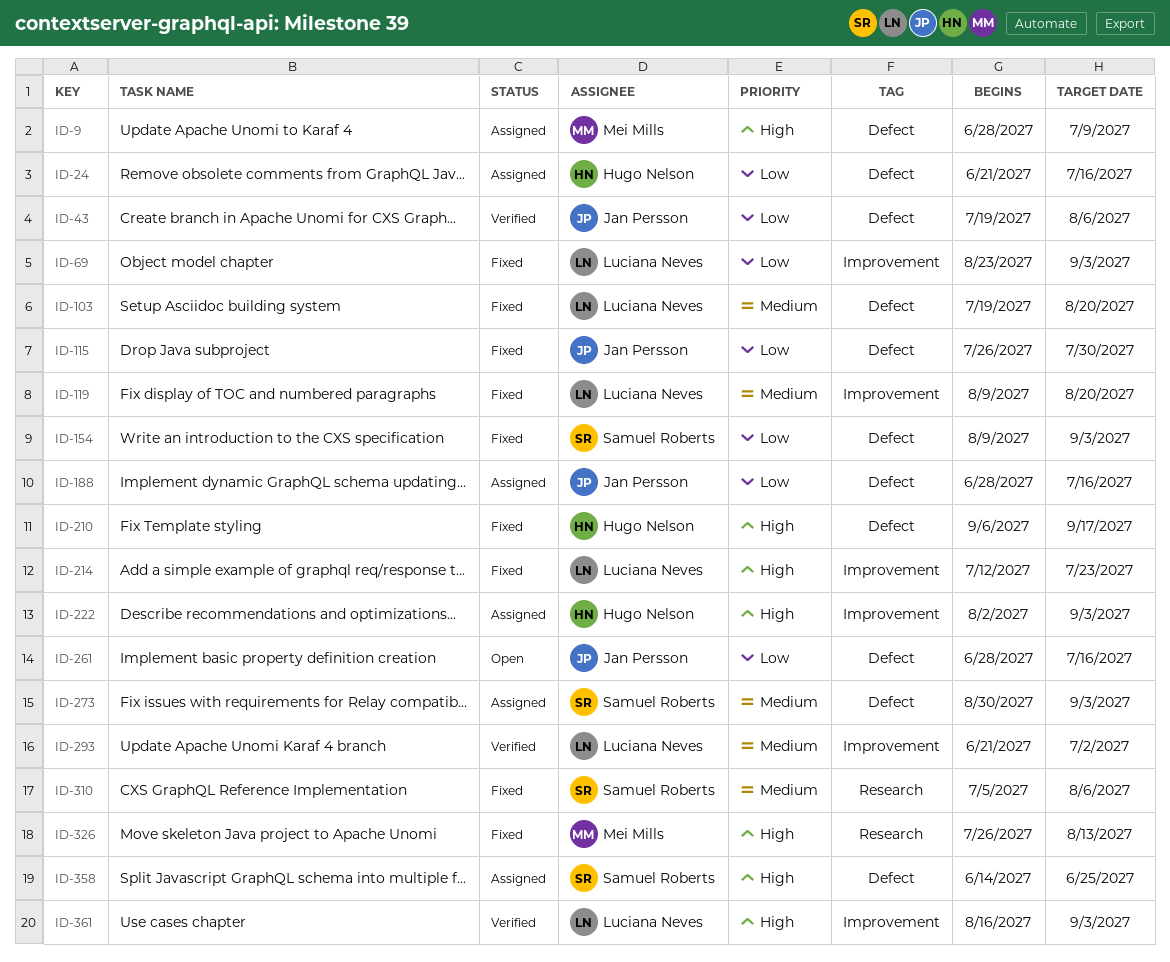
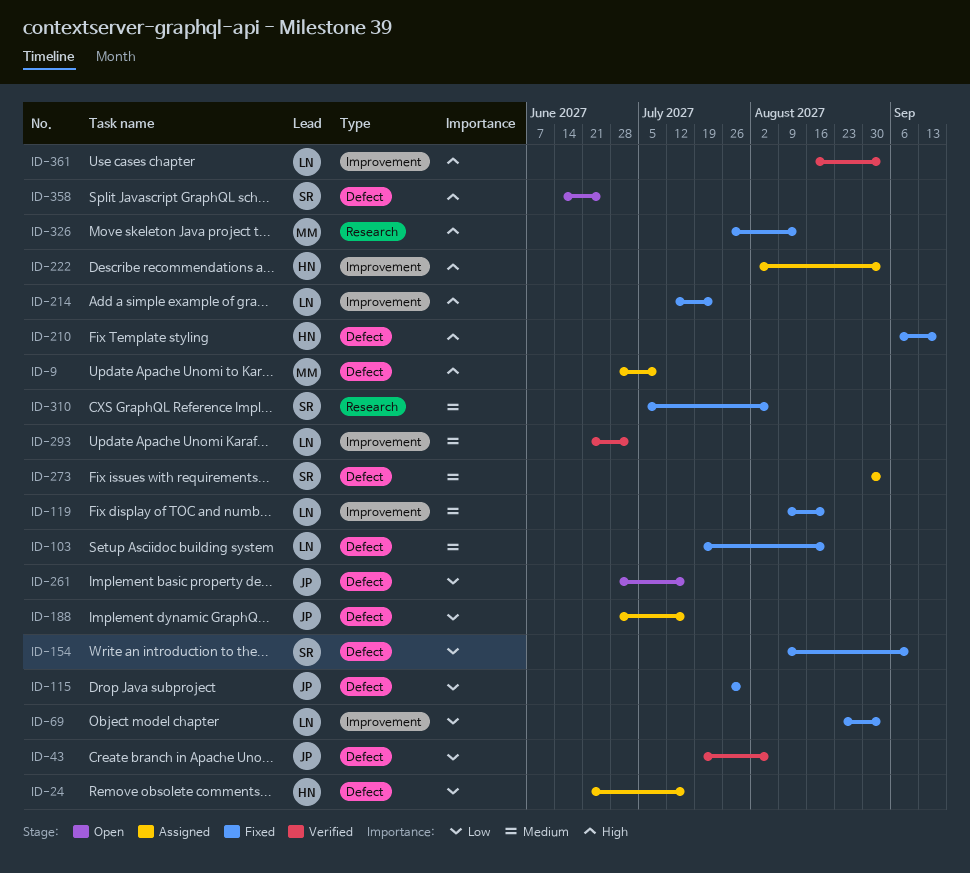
ID-154, due: Sep 3 -> Sep 10
ID-358, status: Assigned -> Open

